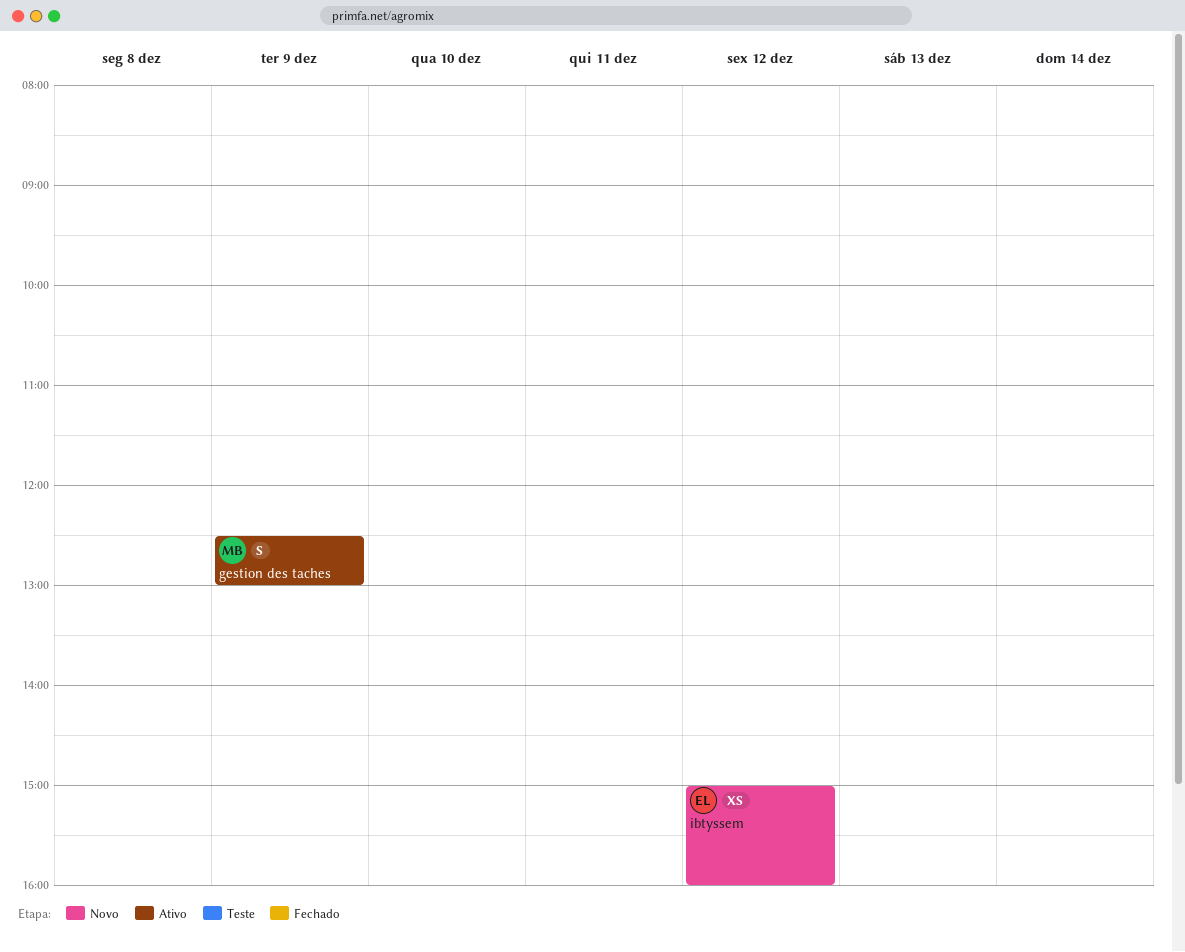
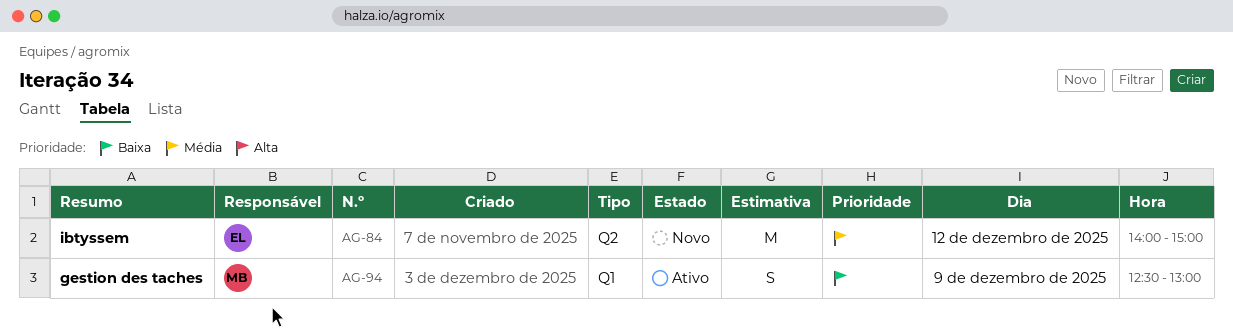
ibtyssem, estimate: XS -> M
ibtyssem, begins: 15:00 -> 14:00
ibtyssem, ends: 16:00 -> 15:00

